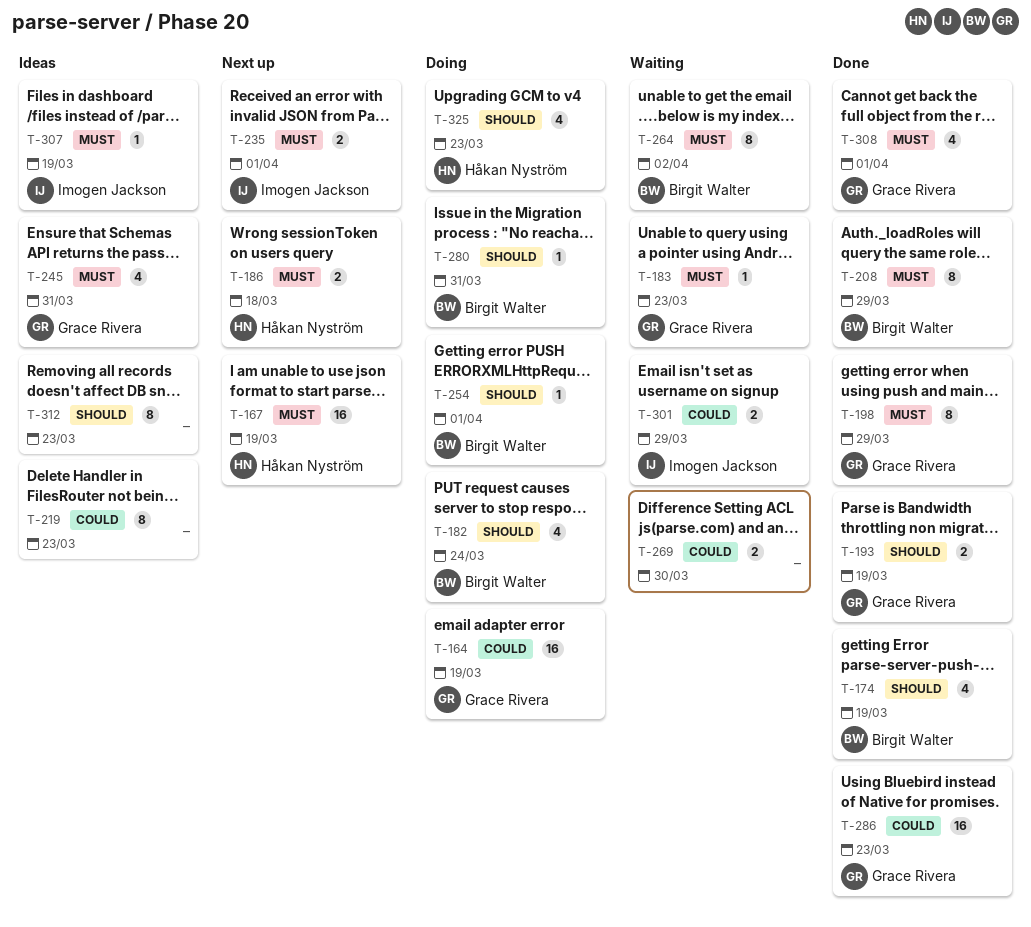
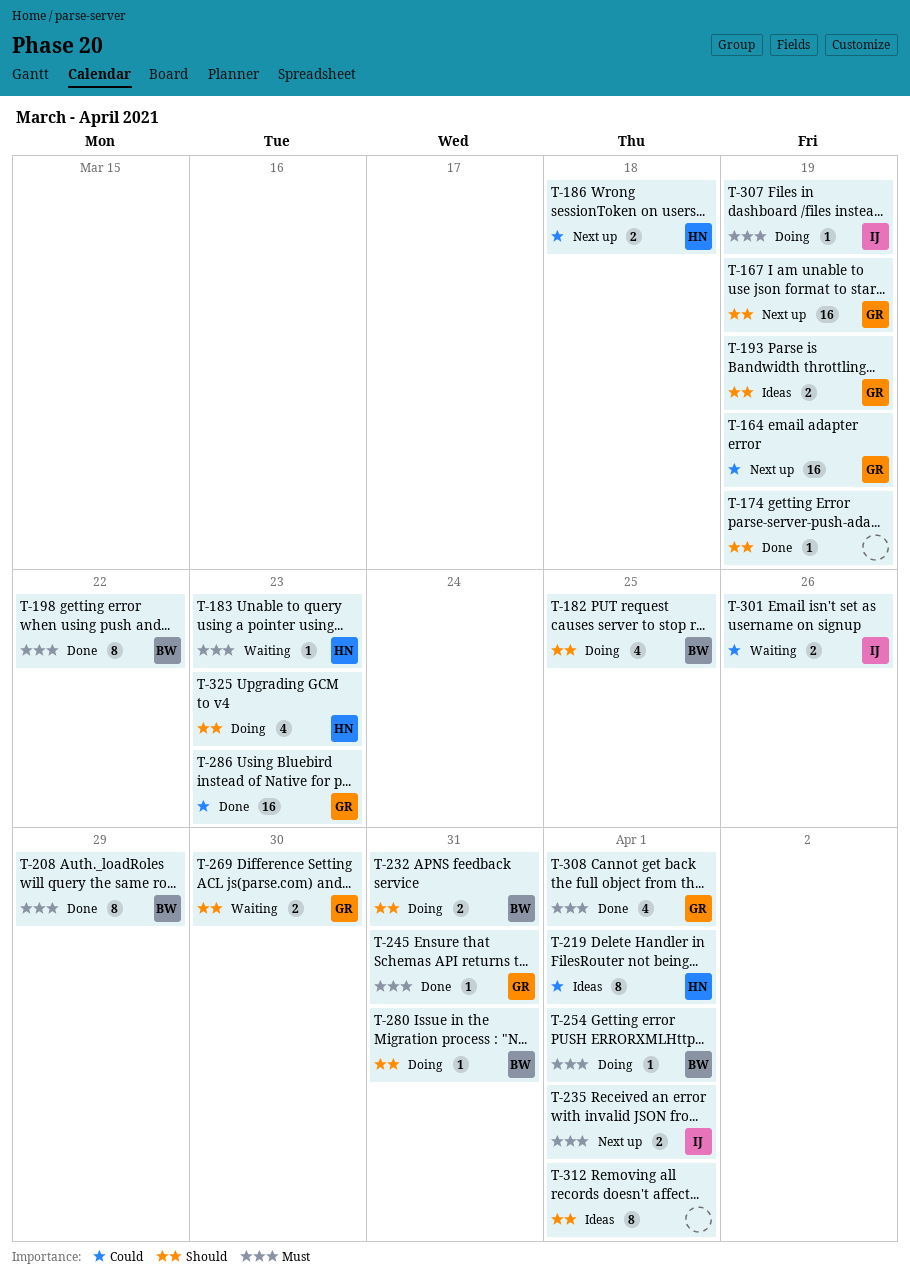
T-164, status: Doing -> Next up
T-167, owner: Håkan Nyström -> Grace Rivera
T-167, priority: Must -> Should
T-174, owner: Birgit Walter -> none
T-174, estimate: 4 -> 1
T-182, due: Mar 24 -> Mar 25
T-183, owner: Grace Rivera -> Håkan Nyström
T-186, priority: Must -> Could
T-193, status: Done -> Ideas
T-198, owner: Grace Rivera -> Birgit Walter
T-198, due: Mar 29 -> Mar 22
T-219, owner: none -> Håkan Nyström
T-219, due: Mar 23 -> Apr 1
T-232: none -> present
T-245, status: Ideas -> Done
T-245, estimate: 4 -> 1
T-254, priority: Should -> Must
T-264: present -> none
T-269, owner: none -> Grace Rivera
T-269, priority: Could -> Should
T-301, due: Mar 29 -> Mar 26
T-307, status: Ideas -> Doing
T-312, due: Mar 23 -> Apr 1

